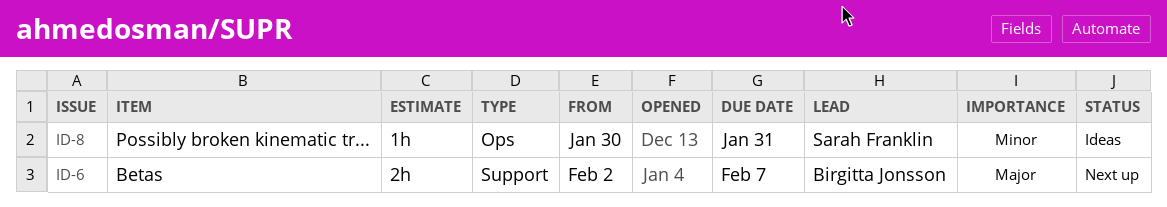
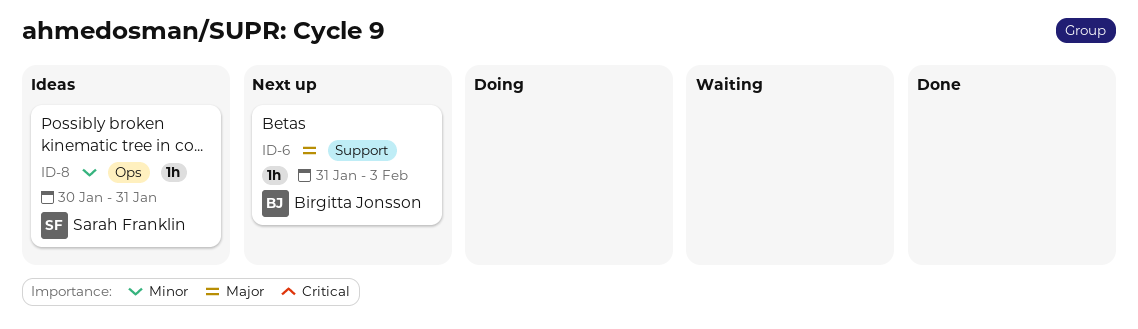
ID-6, estimate: 2h -> 1h
ID-6, start: Feb 2 -> Jan 31
ID-6, due: Feb 7 -> Feb 3

